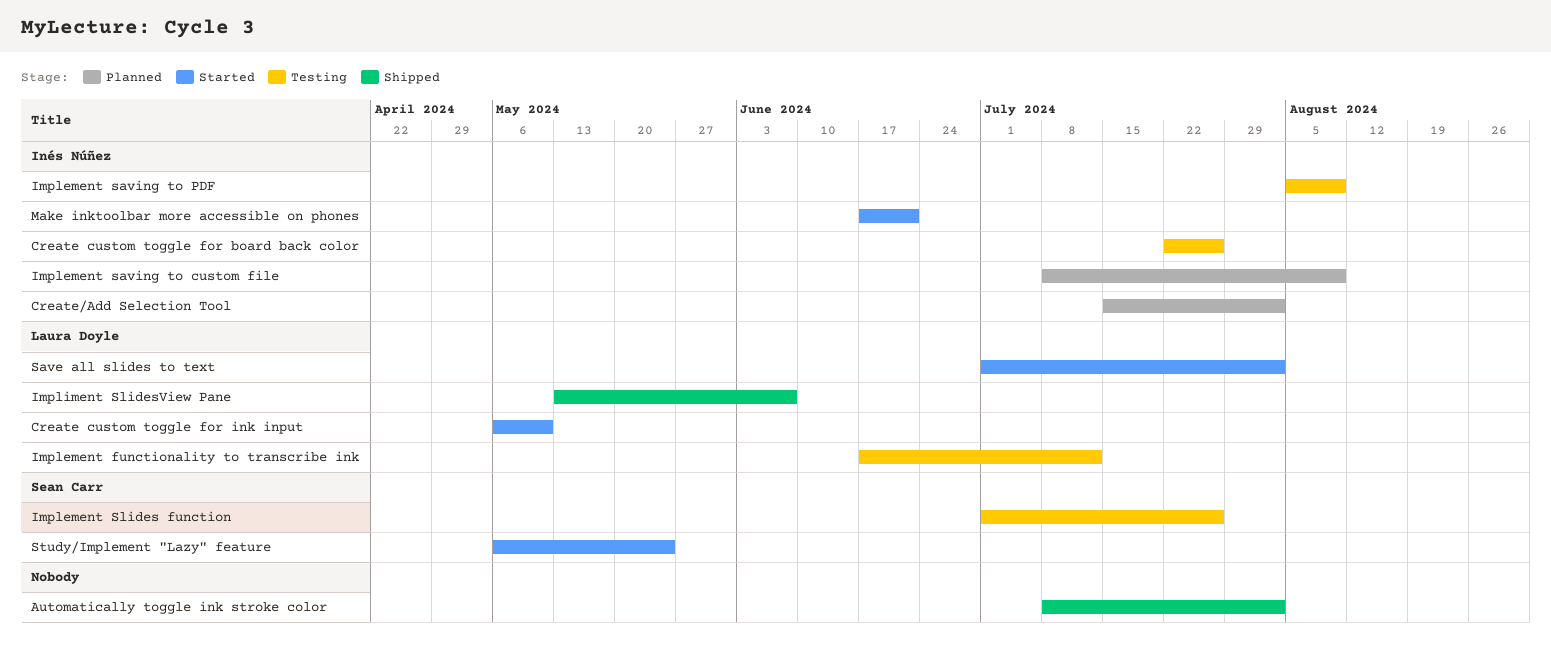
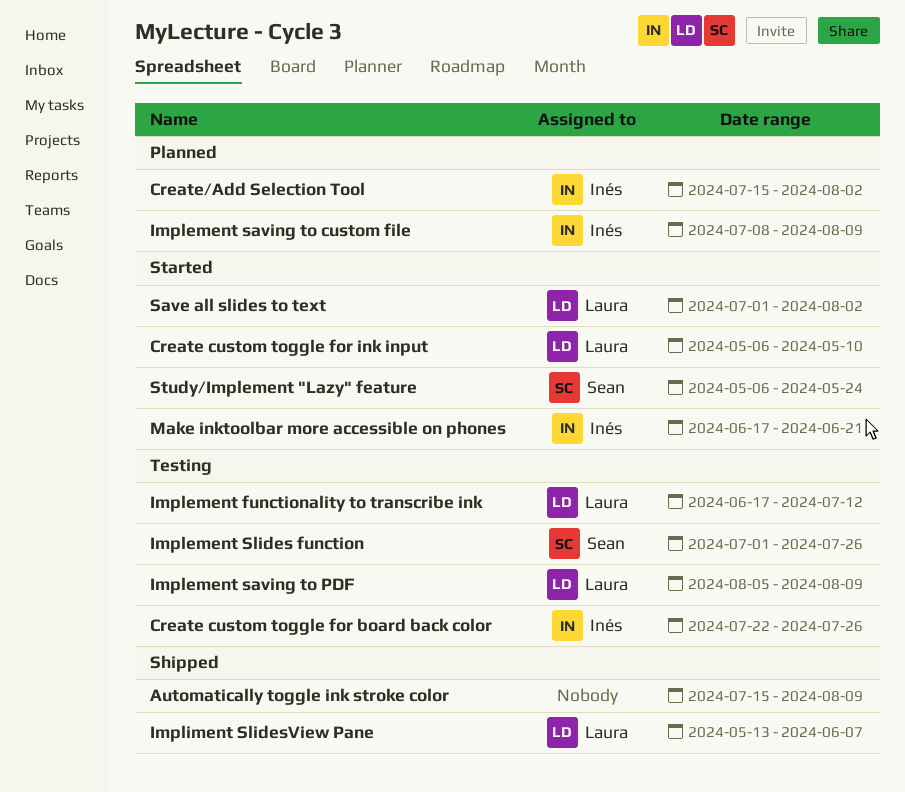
Automatically toggle ink stroke color, start: Jul 8 -> Jul 15
Automatically toggle ink stroke color, due: Aug 2 -> Aug 9
Implement saving to PDF, owner: Inés Núñez -> Laura Doyle

